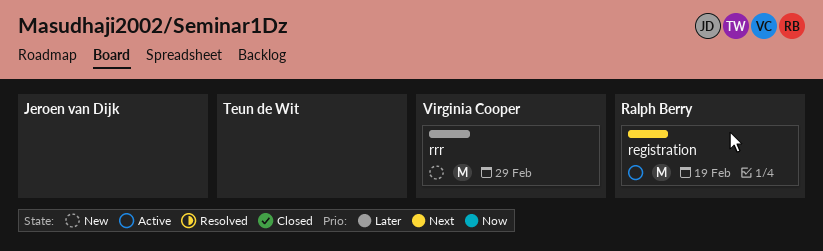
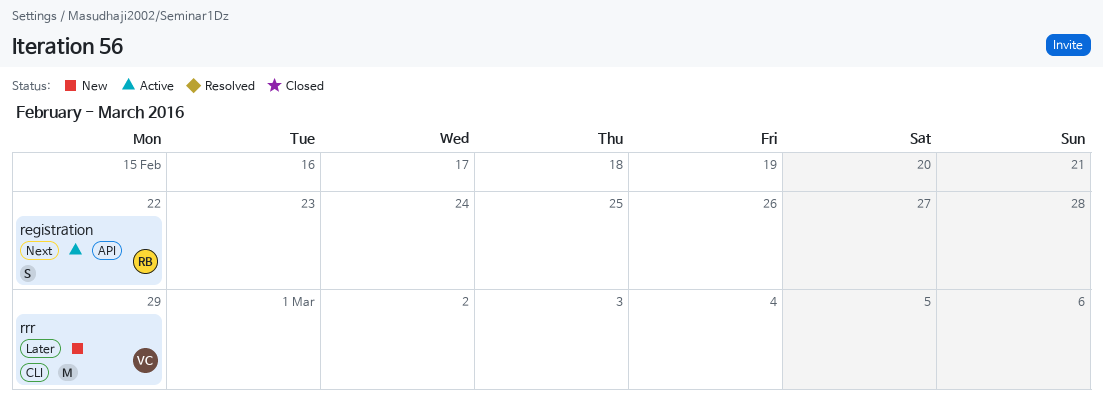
registration, estimate: M -> S
registration, due: Feb 19 -> Feb 22

